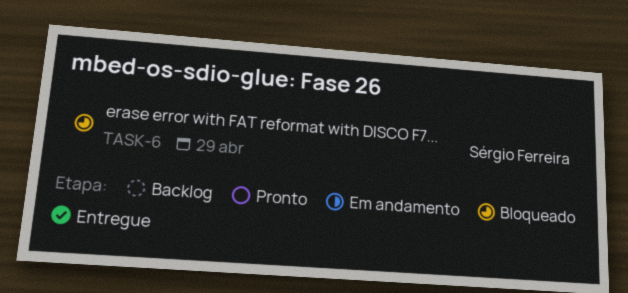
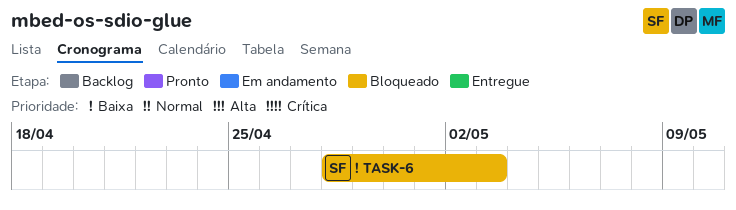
TASK-6, due: Apr 29 -> May 3

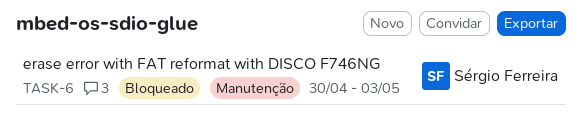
TASK-6, start: Apr 28 -> Apr 30

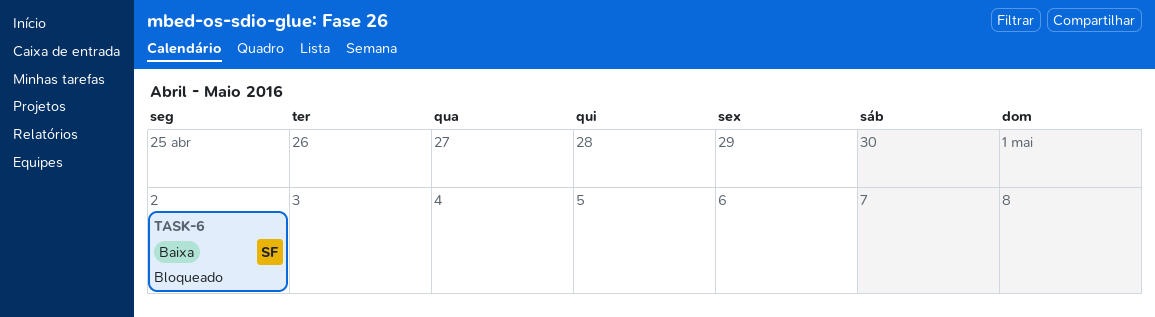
TASK-6, due: May 3 -> May 2

